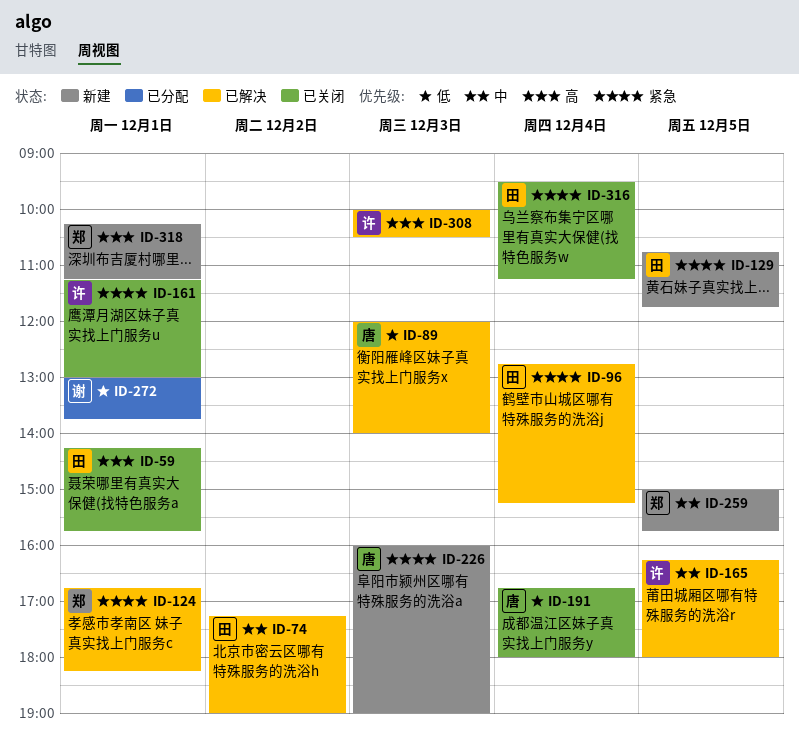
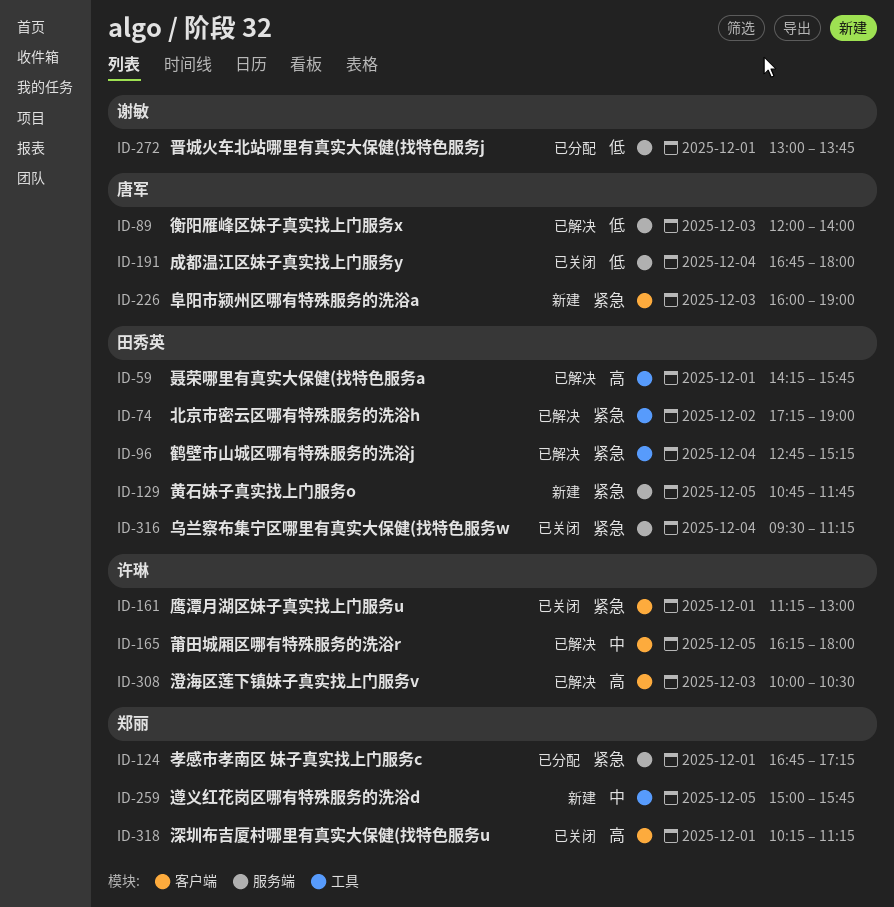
ID-59, status: 已关闭 -> 已解决
ID-74, priority: 中 -> 紧急
ID-124, status: 已解决 -> 已分配
ID-124, ends: 18:15 -> 17:15
ID-318, status: 新建 -> 已关闭

